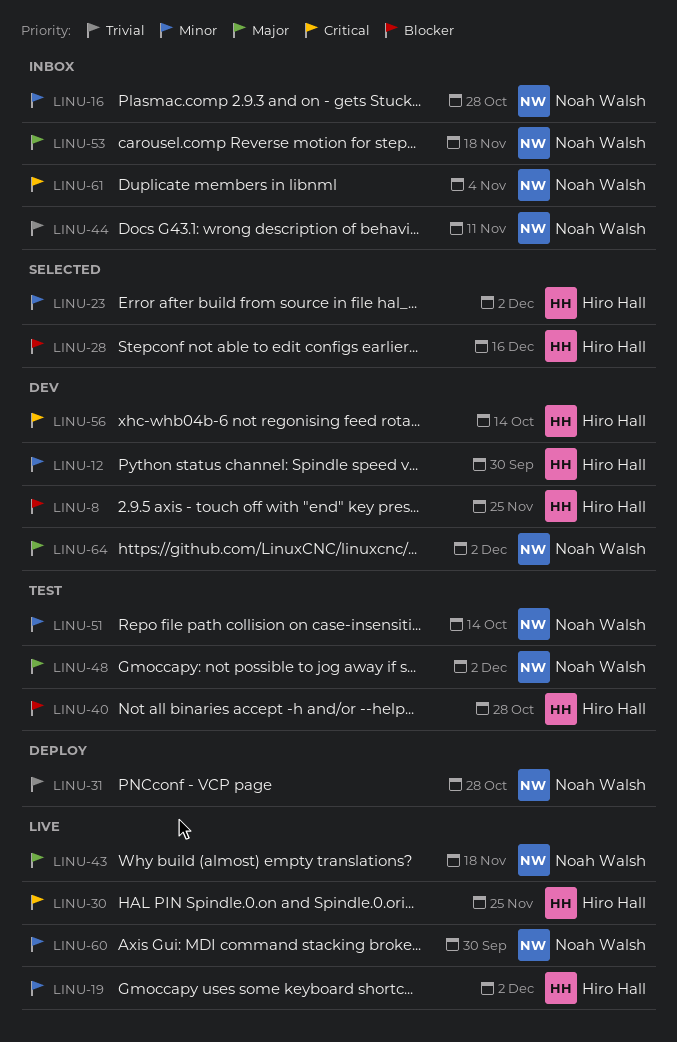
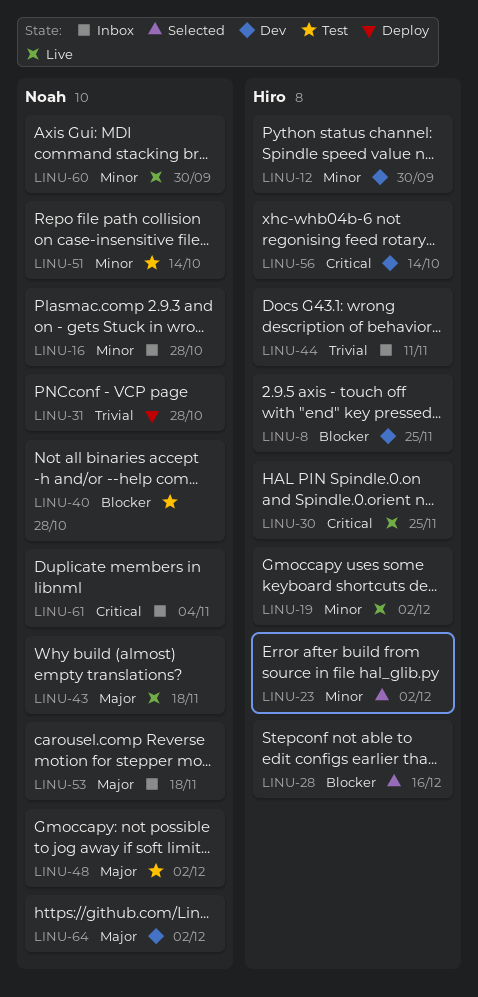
LINU-40, owner: Hiro Hall -> Noah Walsh
LINU-44, owner: Noah Walsh -> Hiro Hall

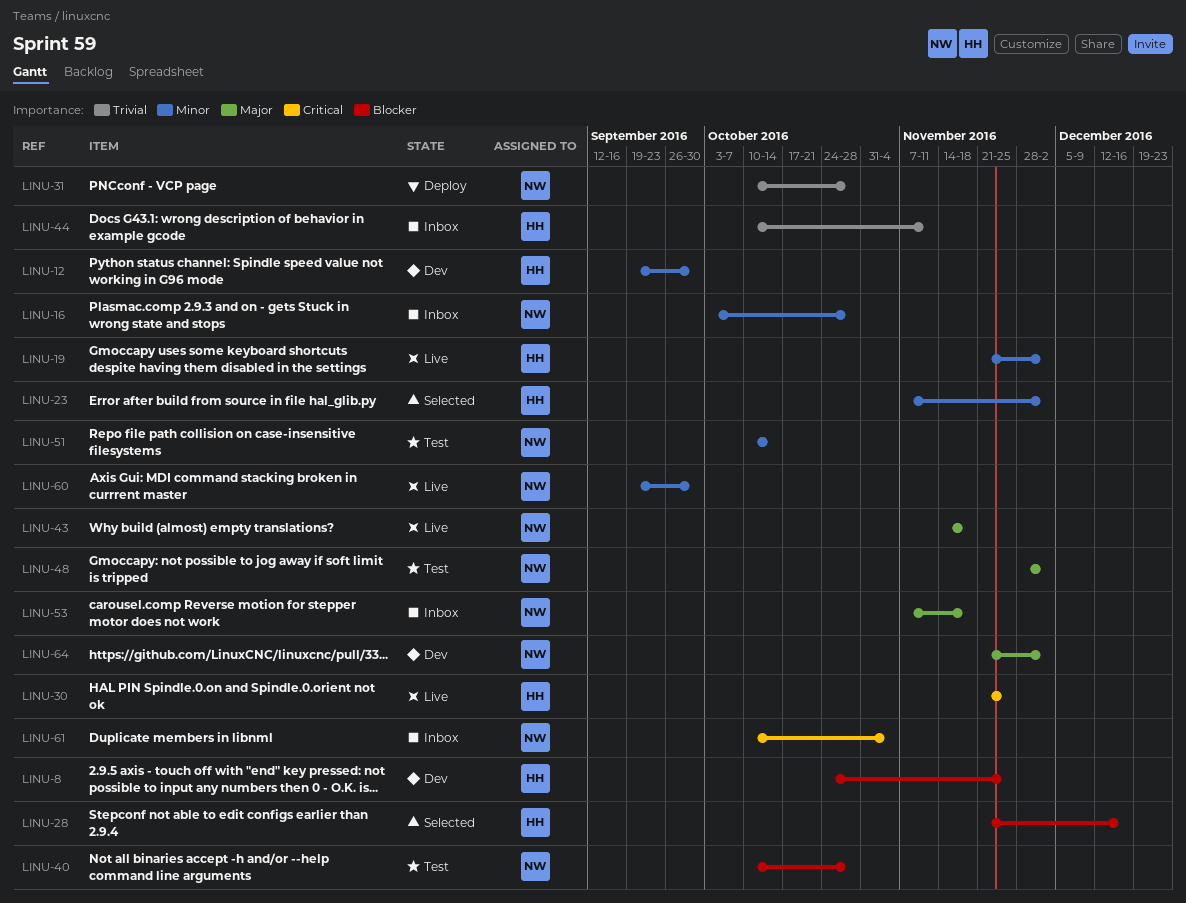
LINU-56: present -> none

